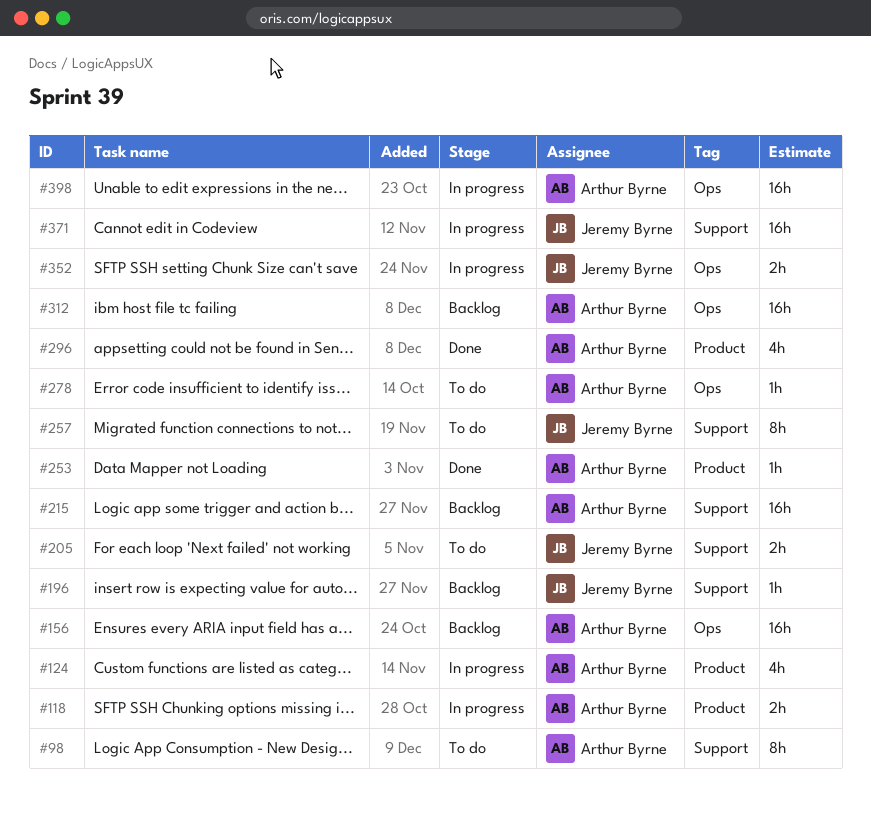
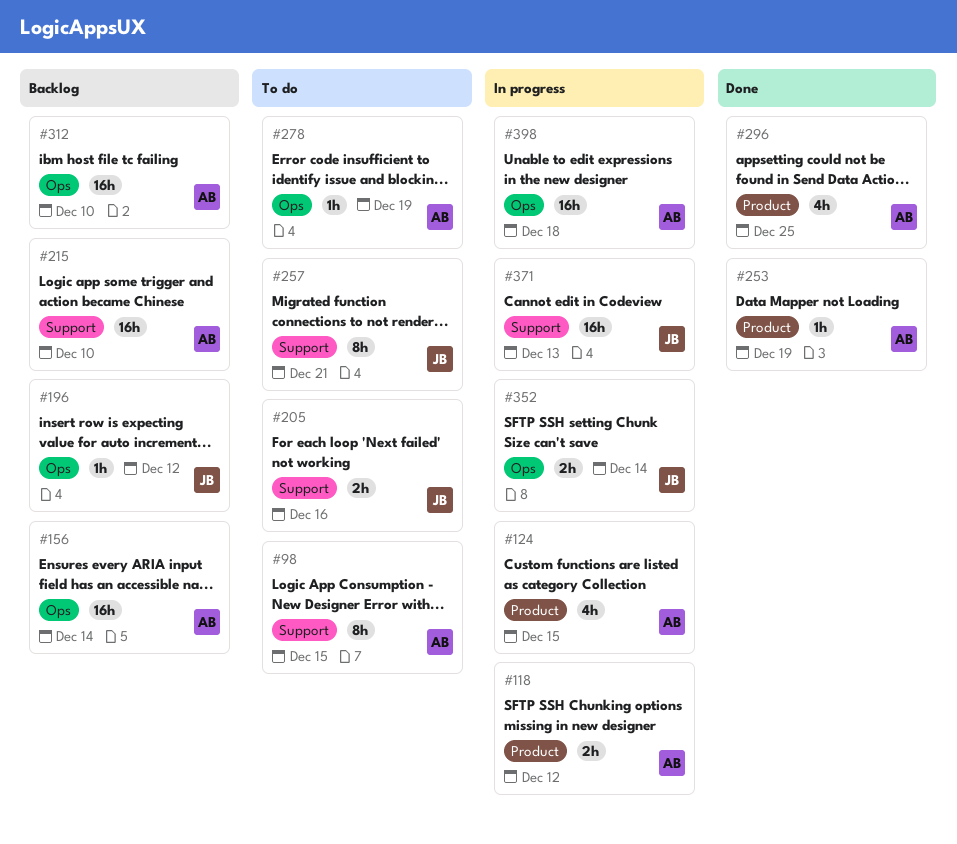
#196, label: Support -> Ops

